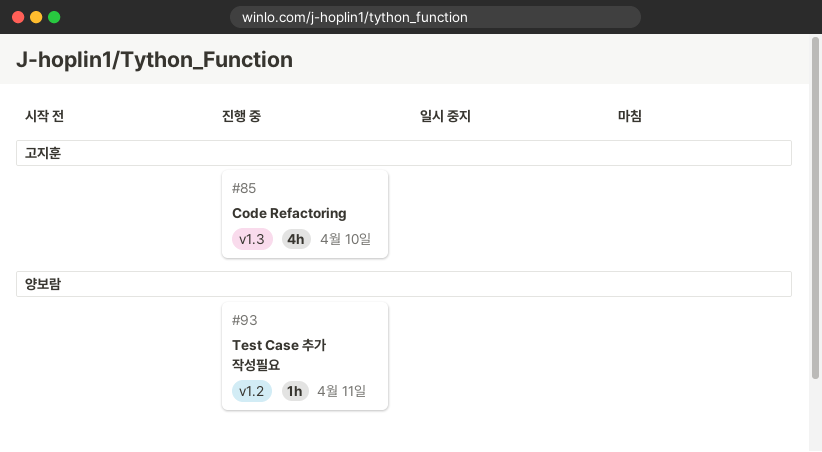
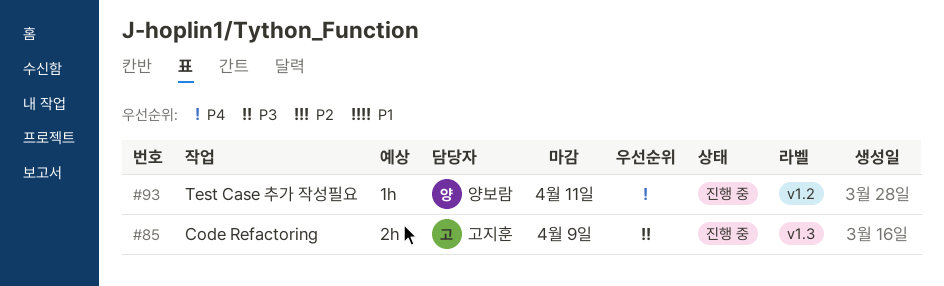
#85, estimate: 4h -> 2h
#85, due: Apr 10 -> Apr 9

